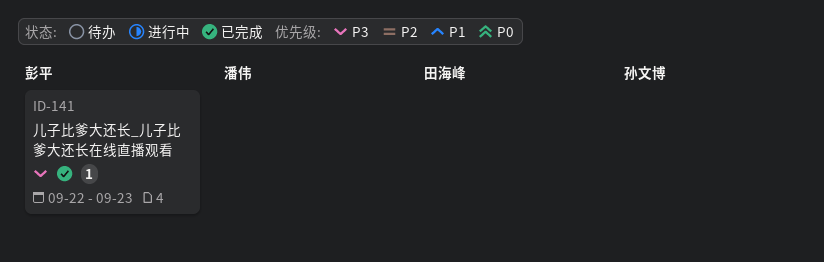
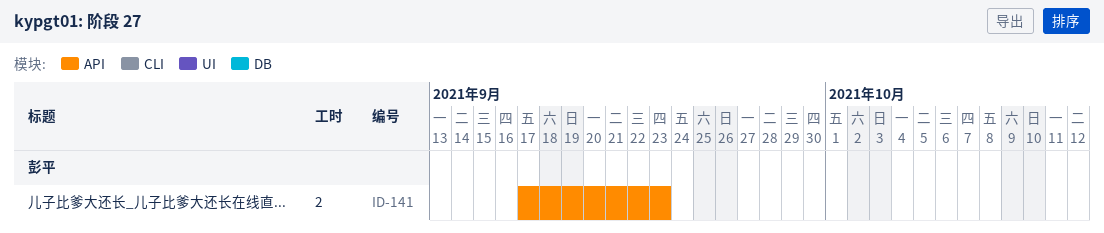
ID-141, estimate: 1 -> 2
ID-141, start: Sep 22 -> Sep 17

